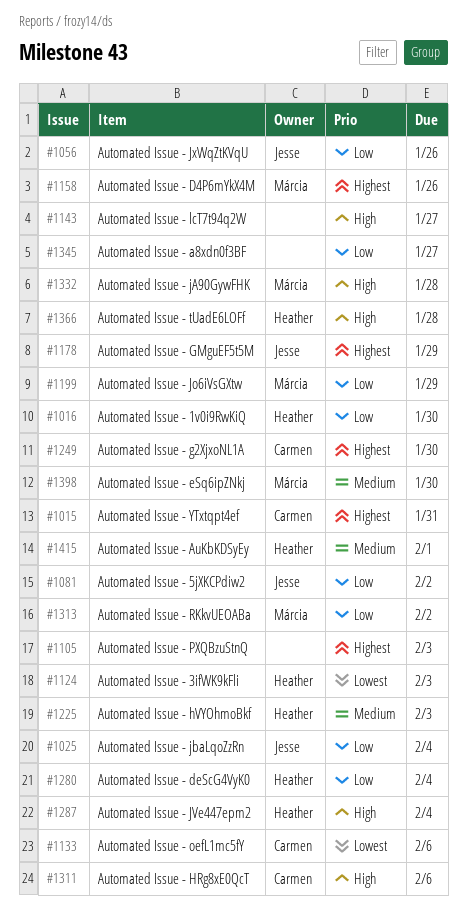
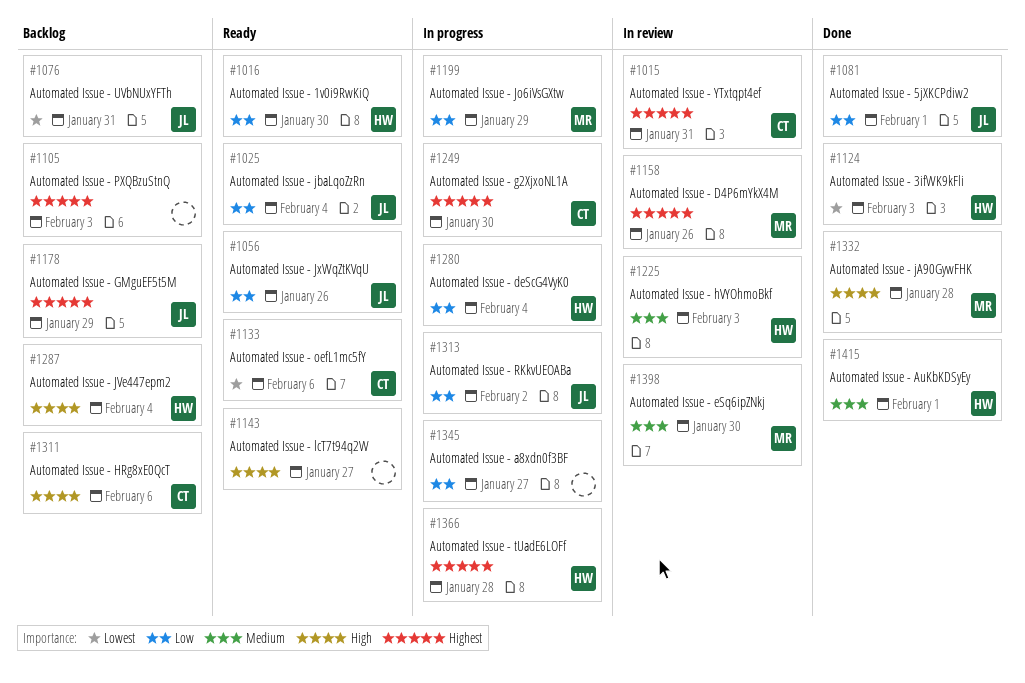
#1076: none -> present
#1081, due: Feb 2 -> Feb 1
#1313, owner: Márcia -> Jesse
#1366, priority: High -> Highest

